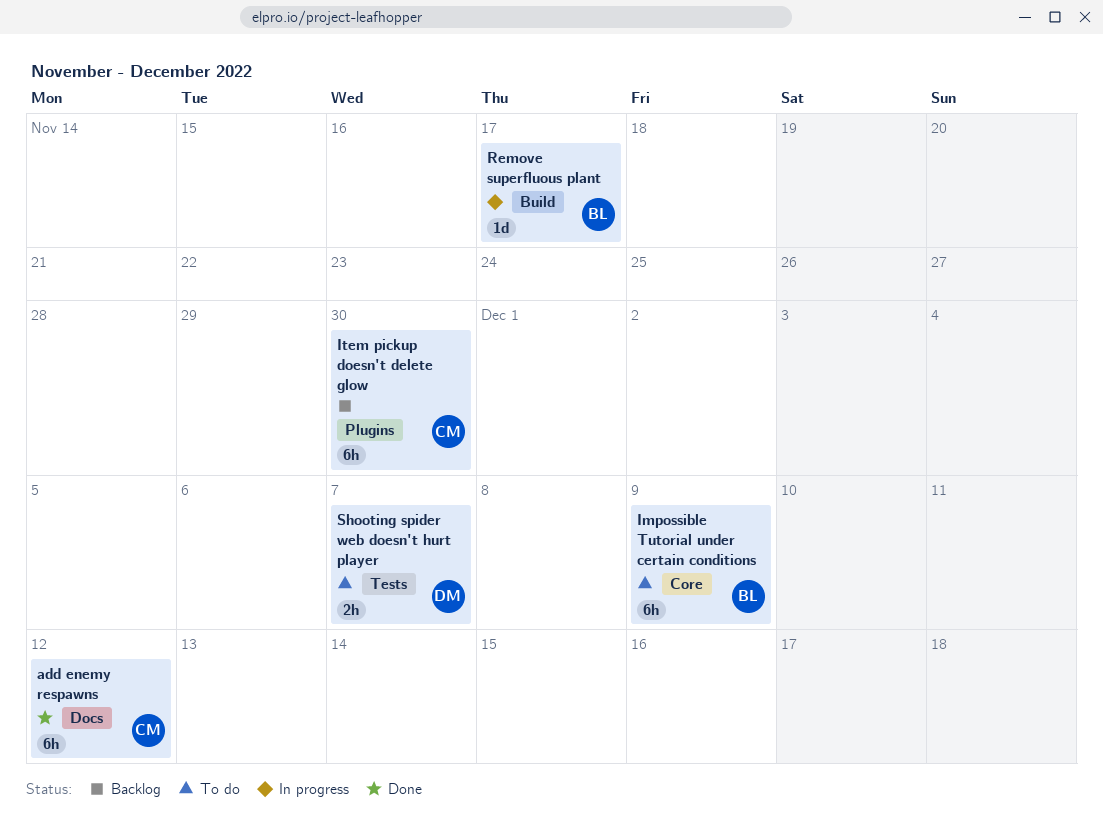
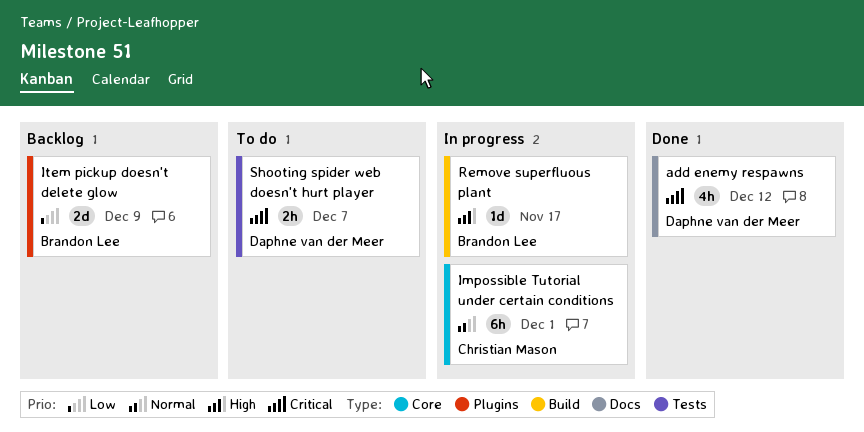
add enemy respawns, owner: Christian Mason -> Daphne van der Meer
add enemy respawns, estimate: 6h -> 4h
Impossible Tutorial under certain conditions, status: To do -> In progress
Impossible Tutorial under certain conditions, owner: Brandon Lee -> Christian Mason
Impossible Tutorial under certain conditions, due: Dec 9 -> Dec 1
Item pickup doesn't delete glow, owner: Christian Mason -> Brandon Lee
Item pickup doesn't delete glow, estimate: 6h -> 2d
Item pickup doesn't delete glow, due: Nov 30 -> Dec 9

